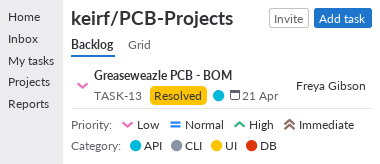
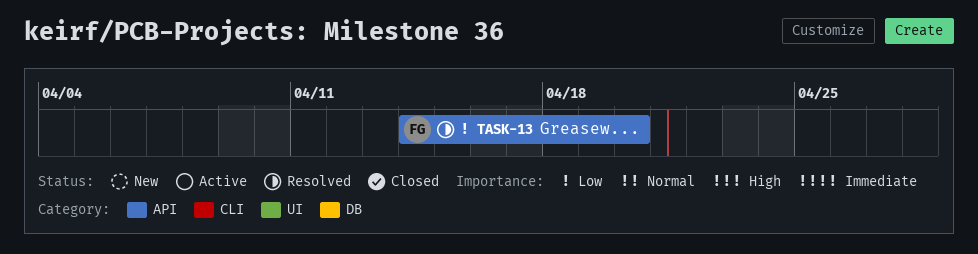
TASK-13, due: Apr 21 -> Apr 20

